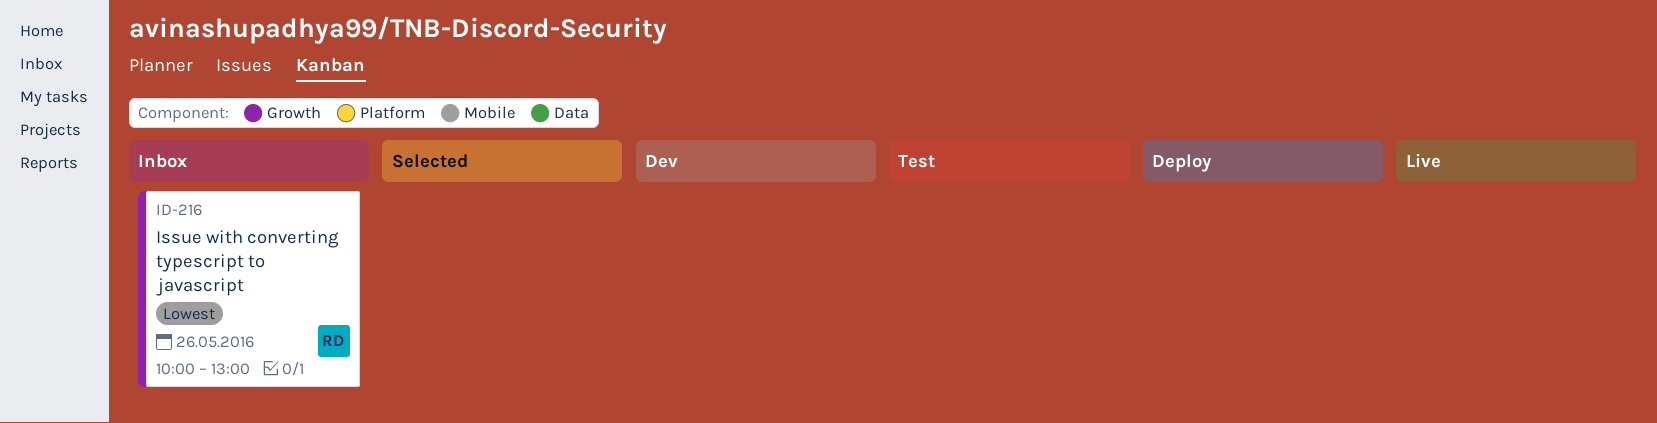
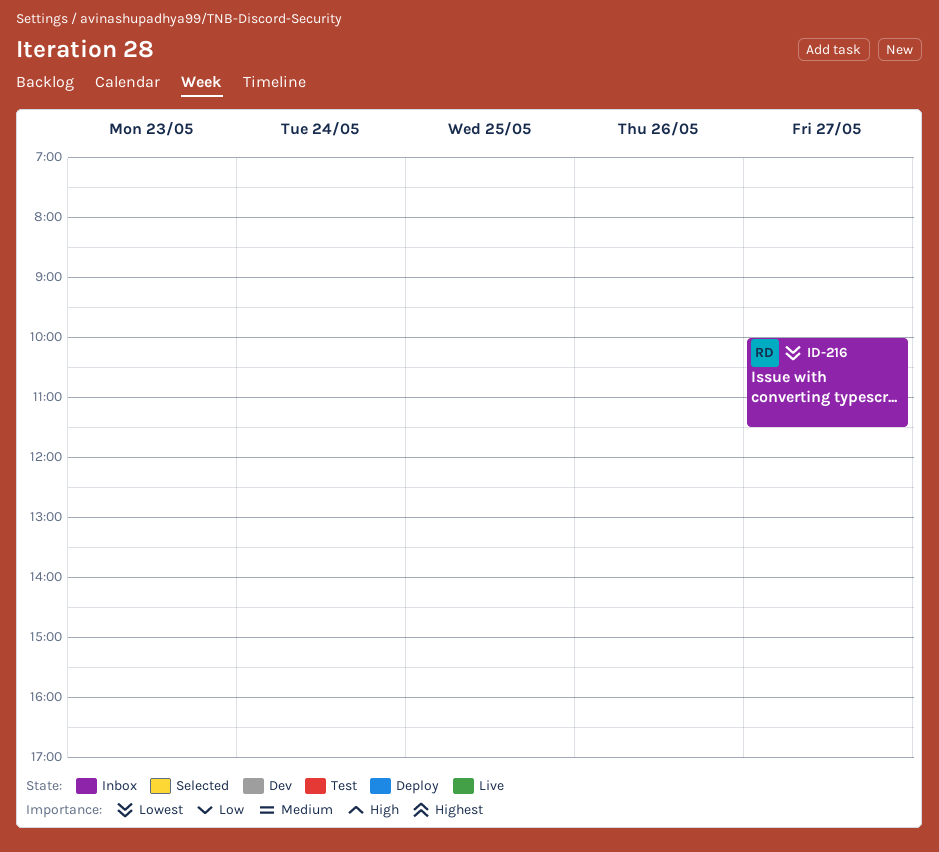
ID-216, day: May 26 -> May 27
ID-216, ends: 13:00 -> 11:30

